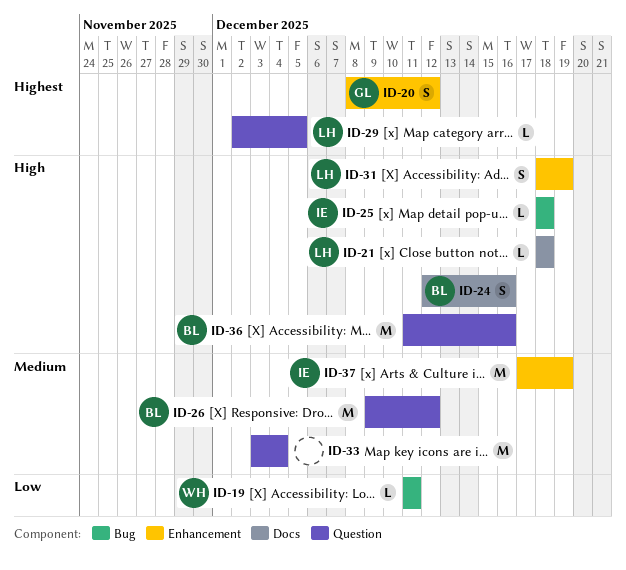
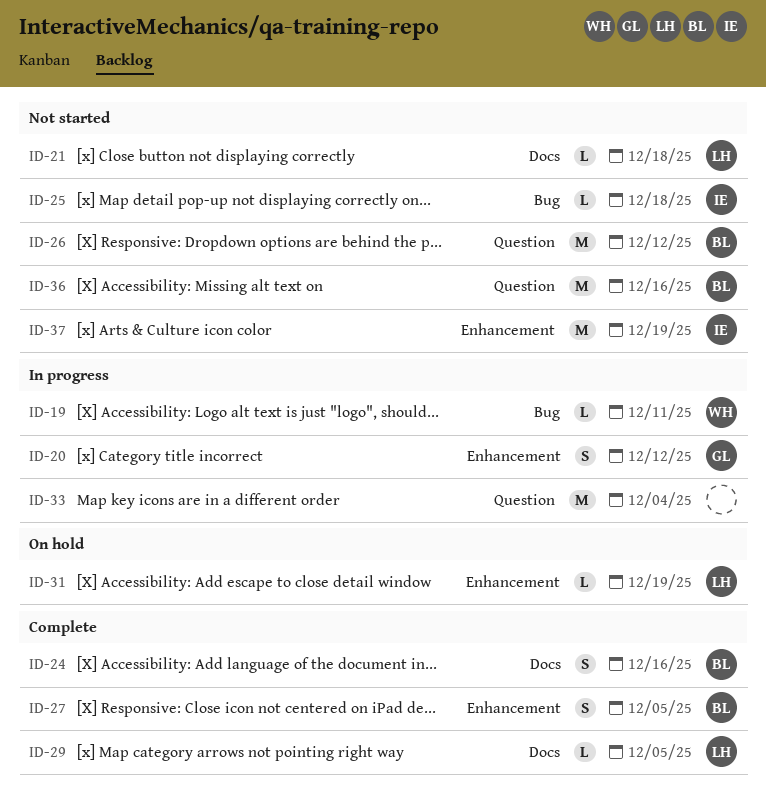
ID-27: none -> present
ID-29, label: Question -> Docs
ID-31, estimate: S -> L

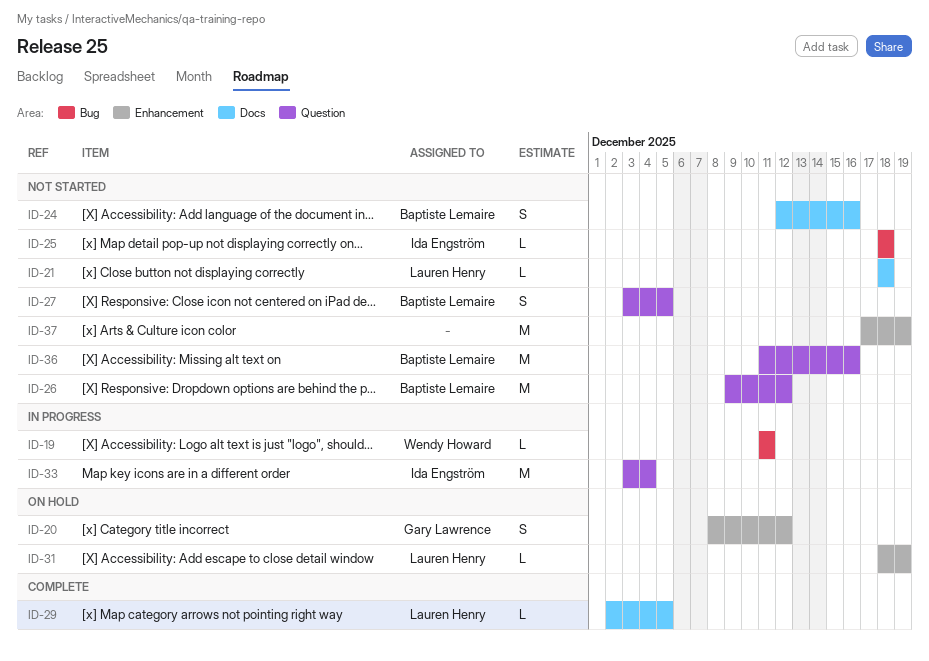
ID-20, status: In progress -> On hold
ID-24, status: Complete -> Not started
ID-27, status: Complete -> Not started
ID-27, label: Enhancement -> Question
ID-33, owner: none -> Ida Engström
ID-37, owner: Ida Engström -> none

